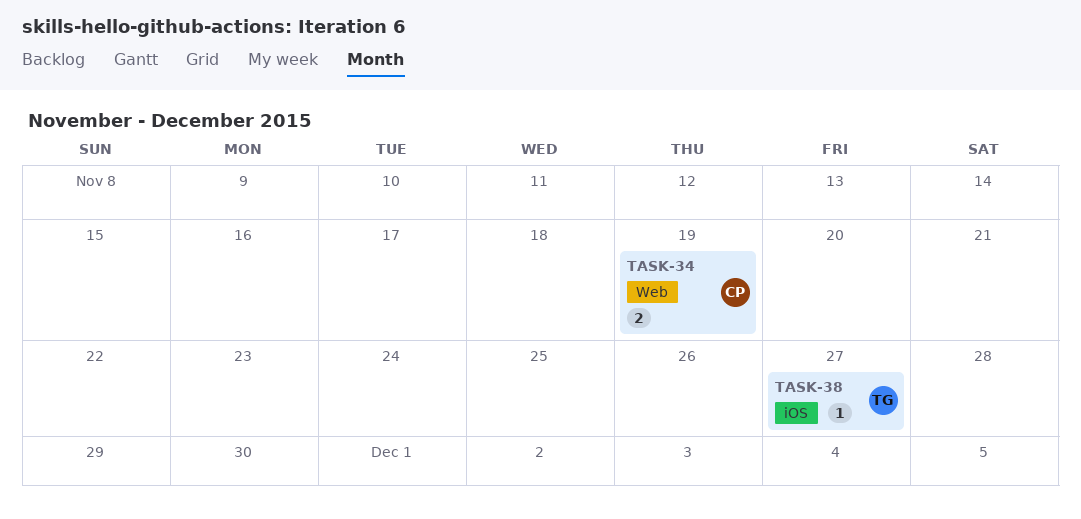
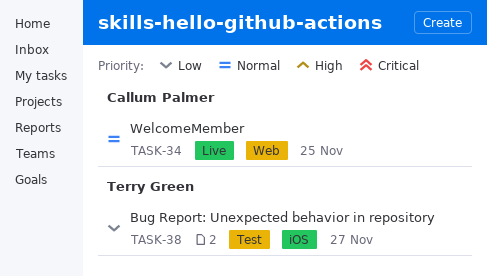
TASK-34, due: Nov 19 -> Nov 25

